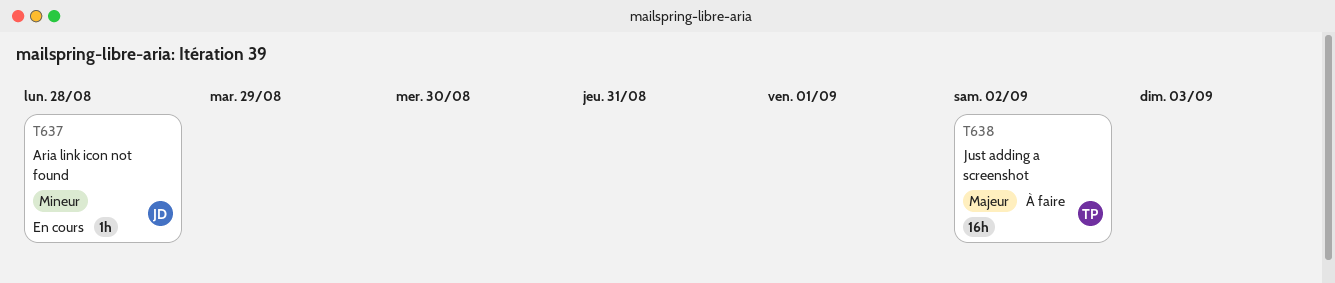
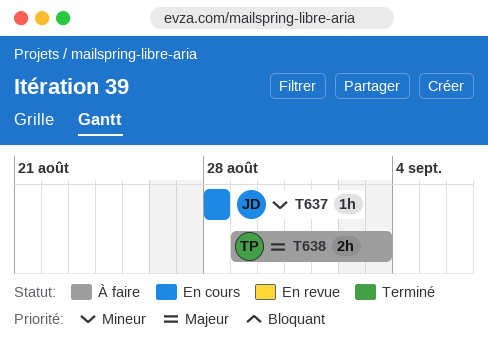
T638, estimate: 16h -> 2h
T638, due: Sep 2 -> Sep 3

